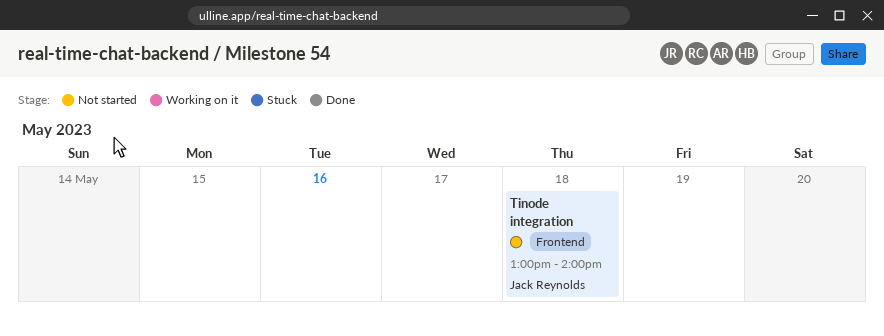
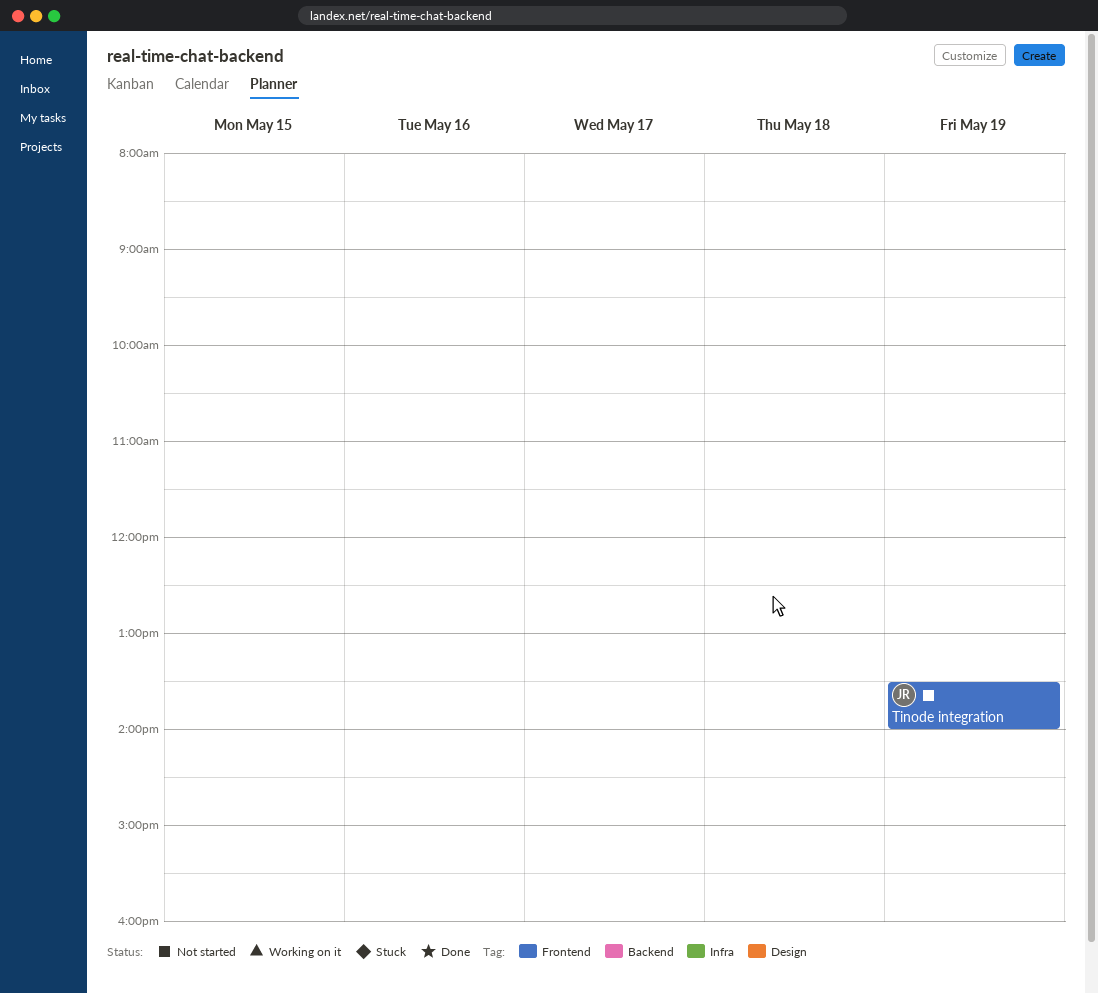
Tinode integration, day: May 18 -> May 19
Tinode integration, begins: 13:00 -> 13:30

